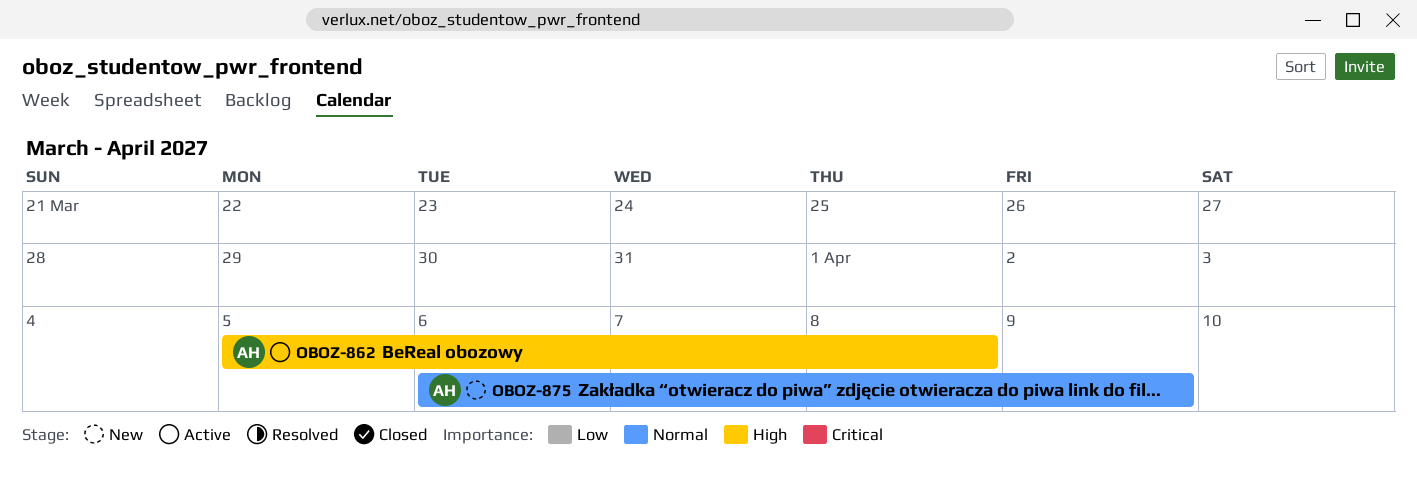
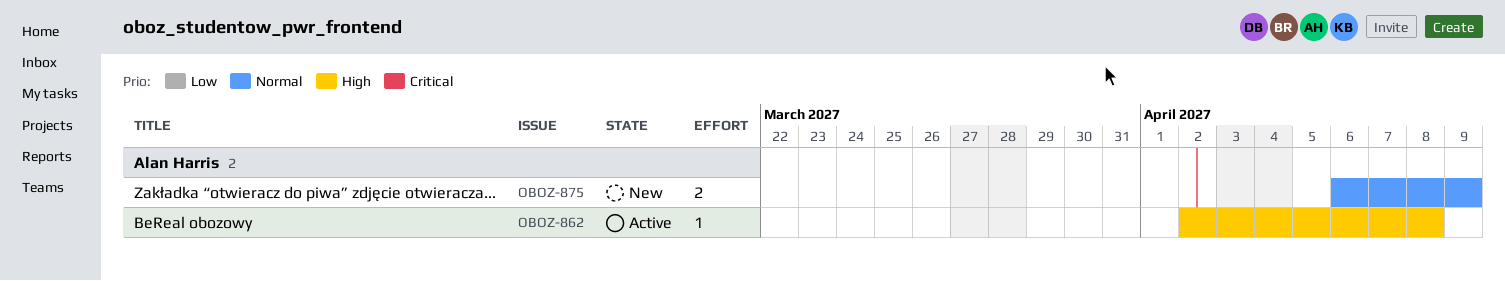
OBOZ-862, start: Apr 5 -> Apr 2

